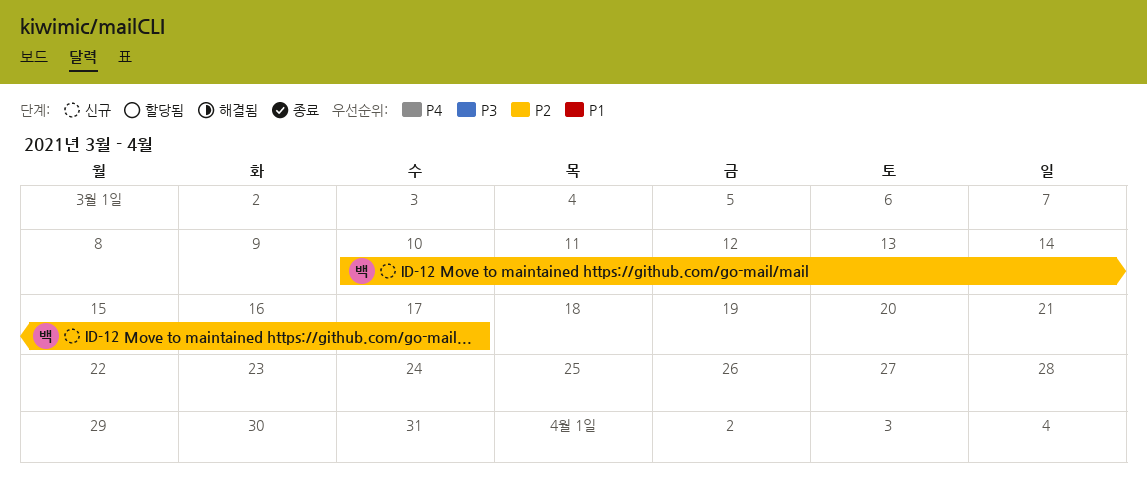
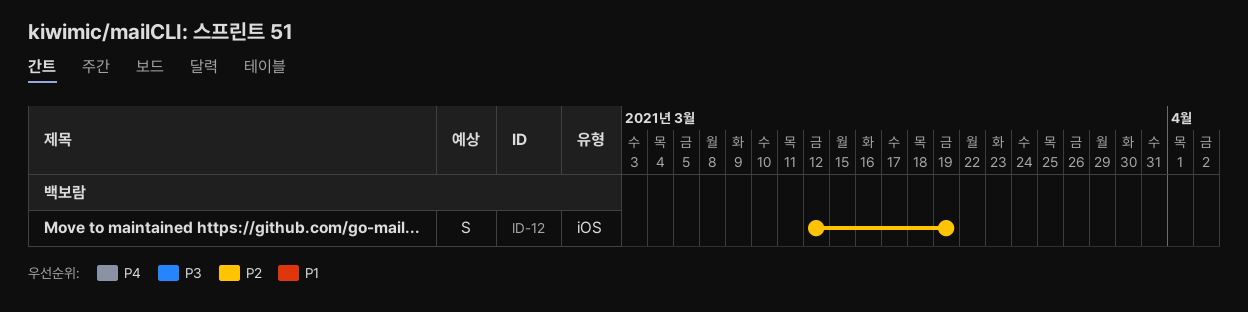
ID-12, start: Mar 10 -> Mar 12
ID-12, due: Mar 17 -> Mar 19

